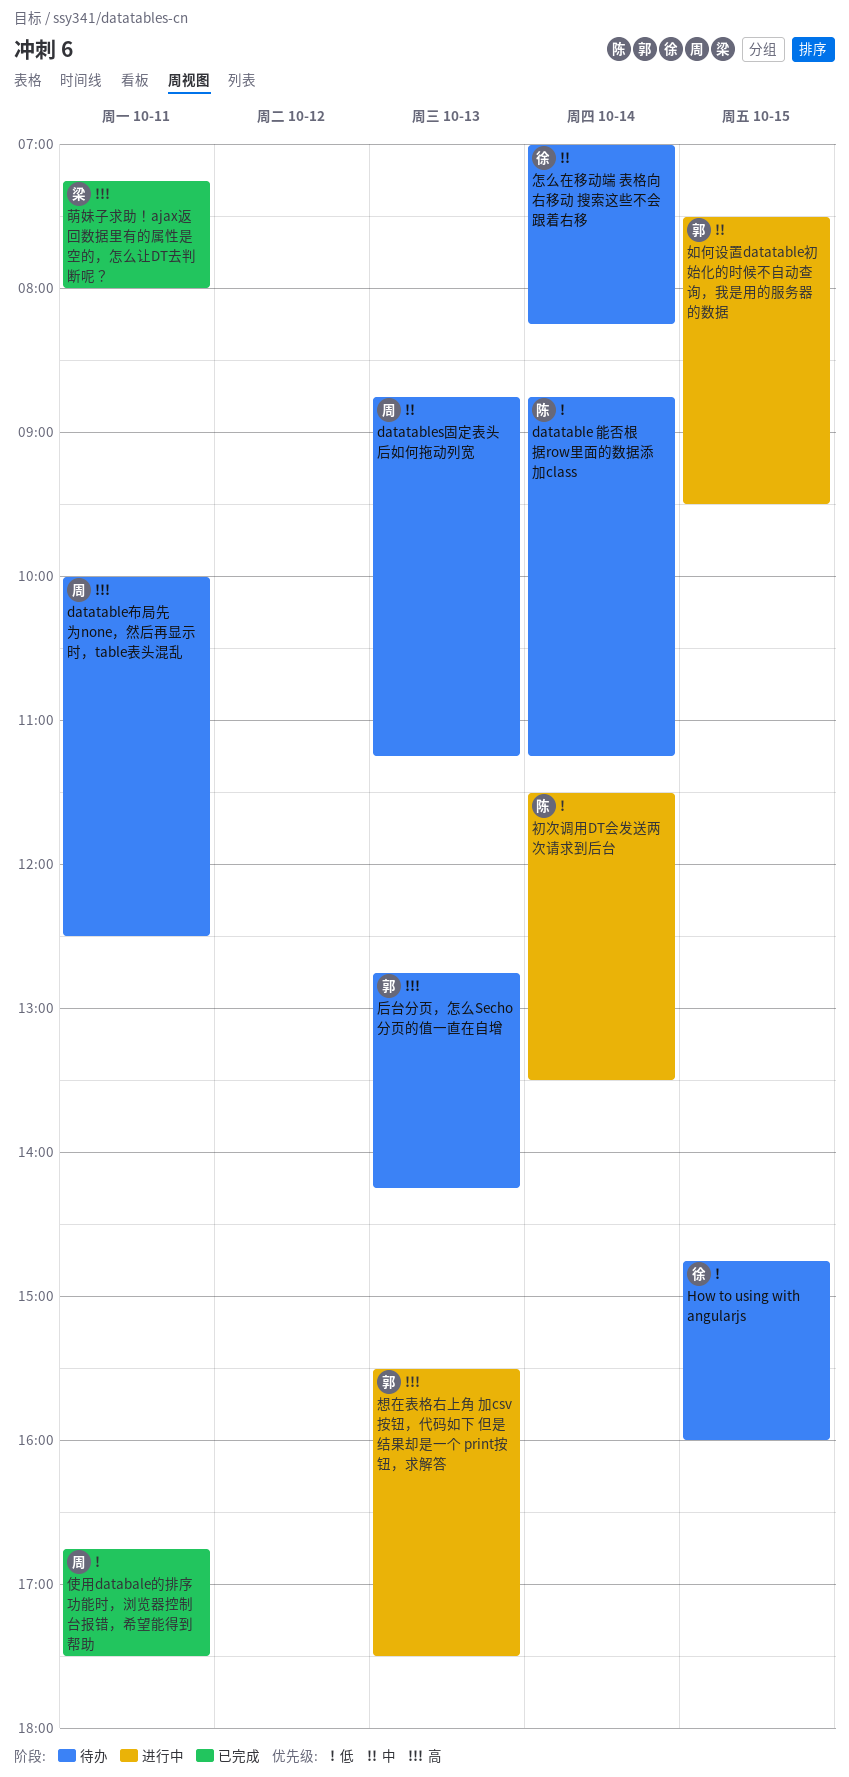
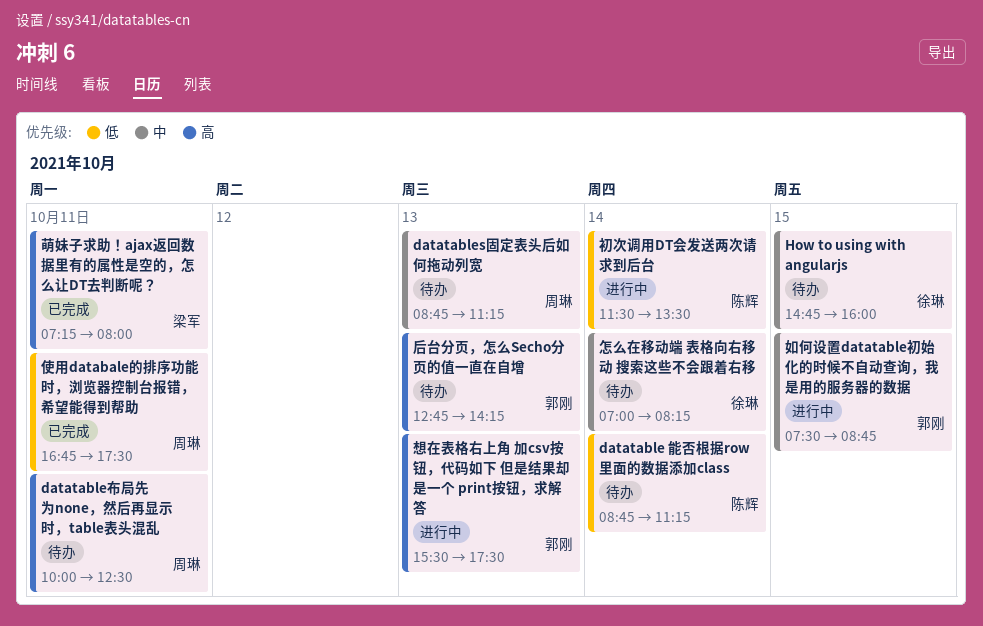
How to using with angularjs, priority: 低 -> 中
如何设置datatable初始化的时候不自动查询，我是用的服务器的数据, ends: 09:30 -> 08:45

